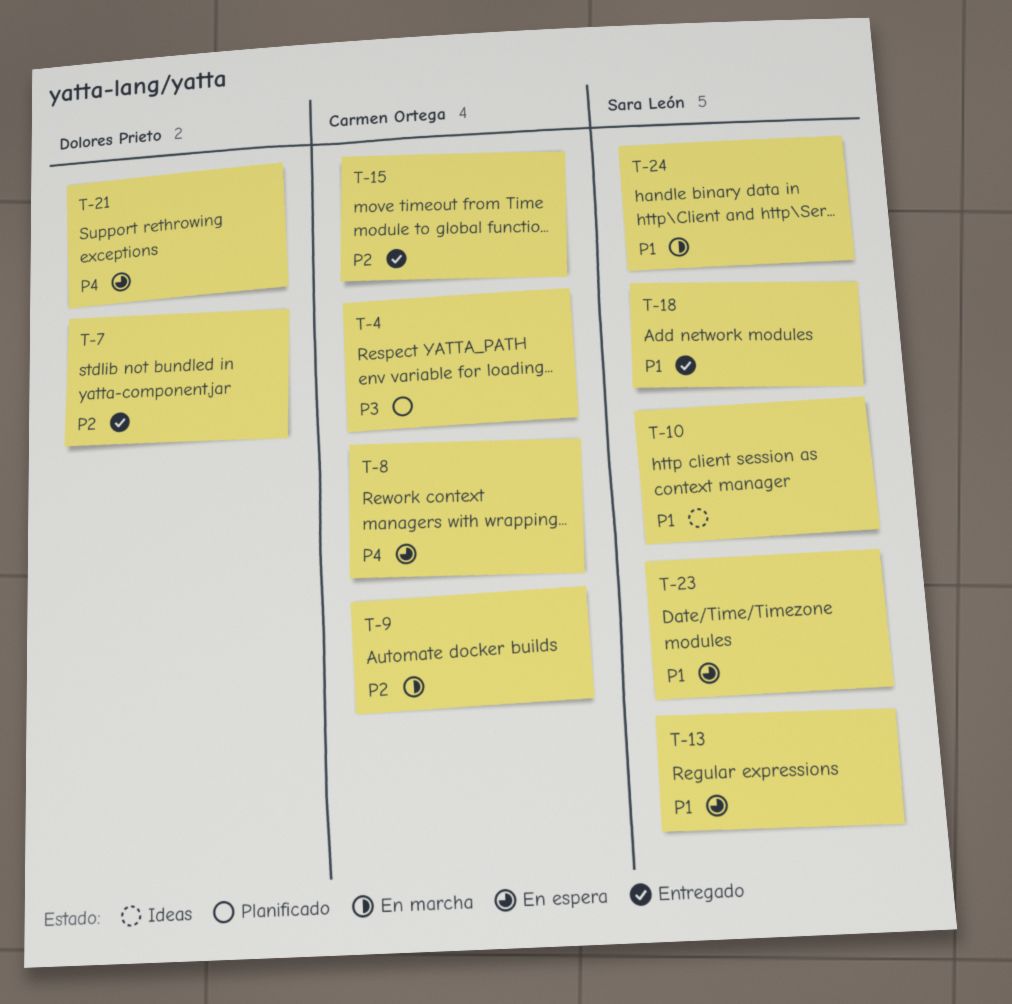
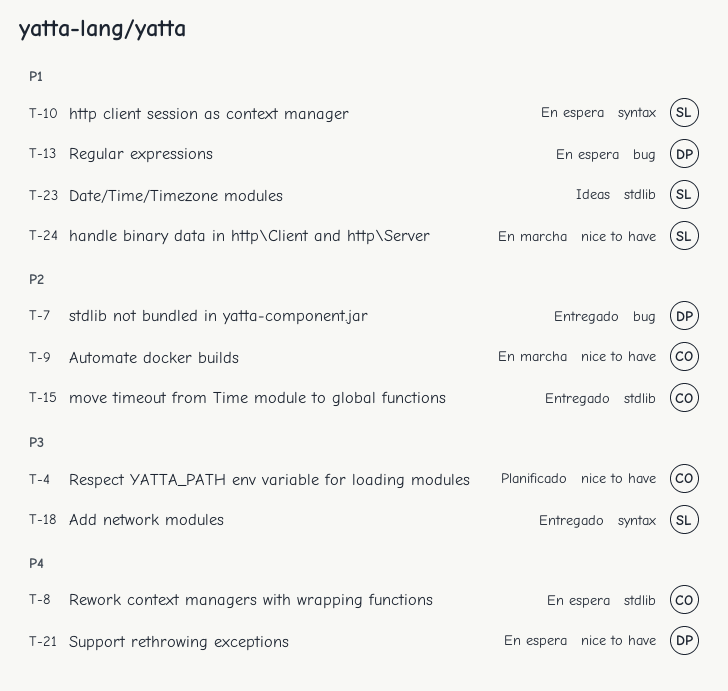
T-10, status: Ideas -> En espera
T-13, owner: Sara León -> Dolores Prieto
T-18, priority: P1 -> P3
T-23, status: En espera -> Ideas

